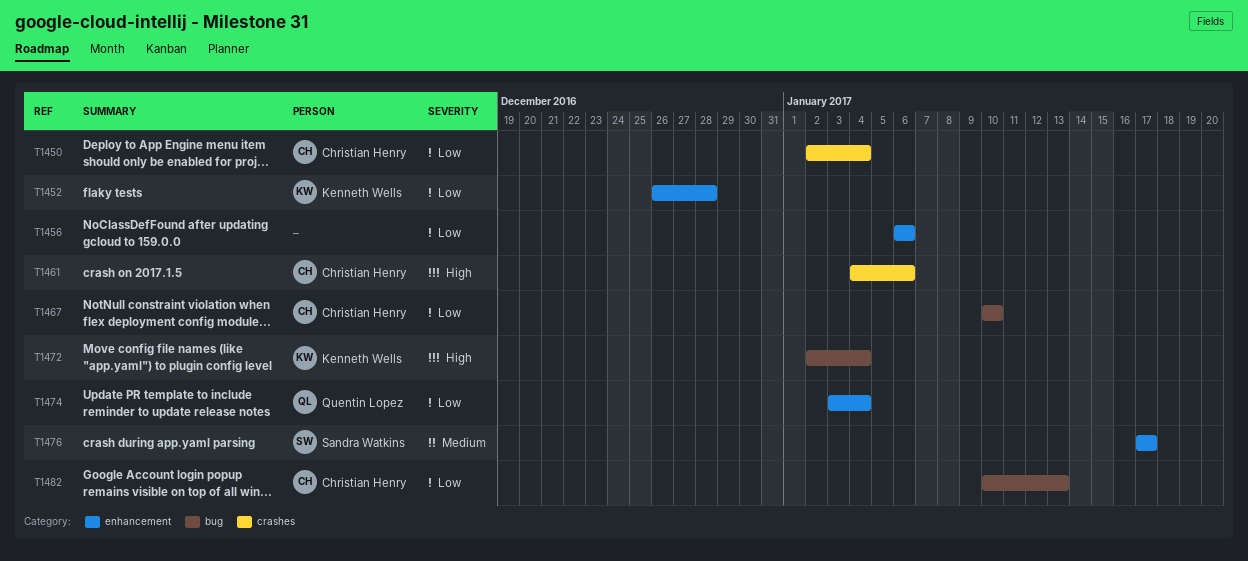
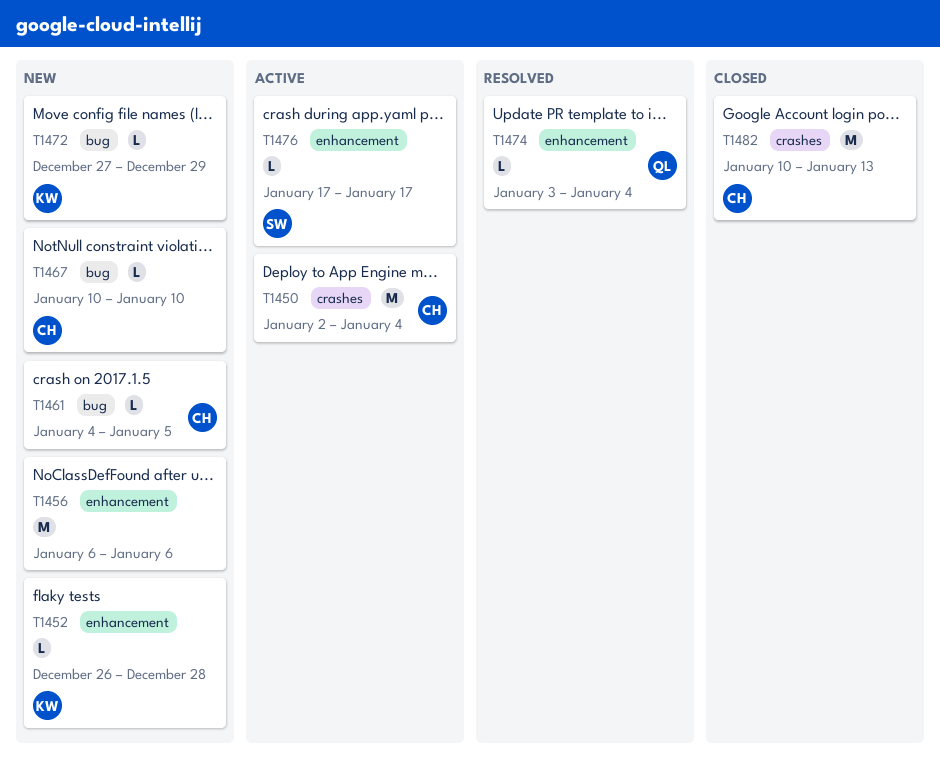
T1461, label: crashes -> bug
T1461, due: Jan 6 -> Jan 5
T1472, start: Jan 2 -> Dec 27
T1472, due: Jan 4 -> Dec 29
T1482, label: bug -> crashes

